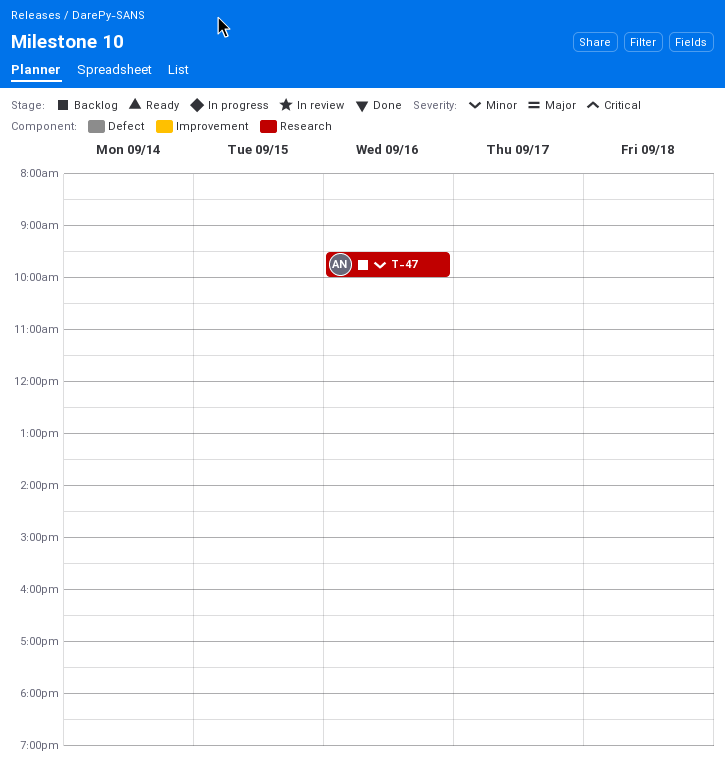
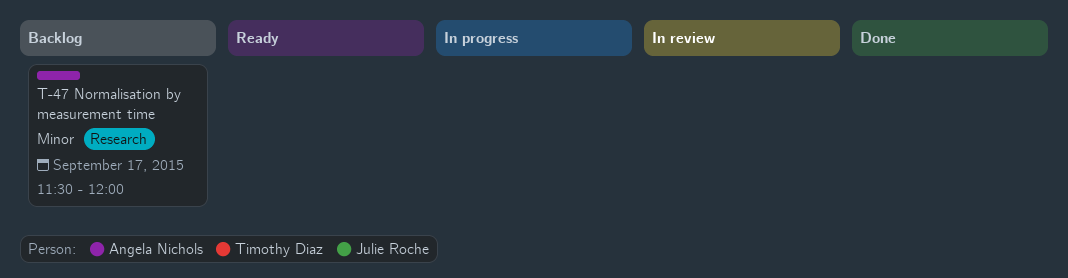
T-47, day: Sep 16 -> Sep 17
T-47, begins: 09:30 -> 11:30
T-47, ends: 10:00 -> 12:00

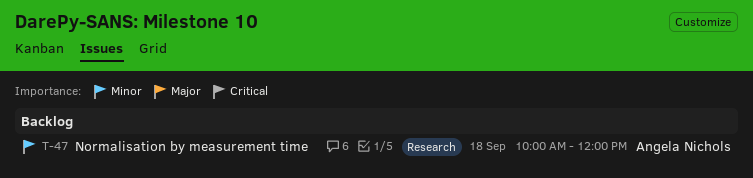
T-47, day: Sep 17 -> Sep 18
T-47, begins: 11:30 -> 10:00

